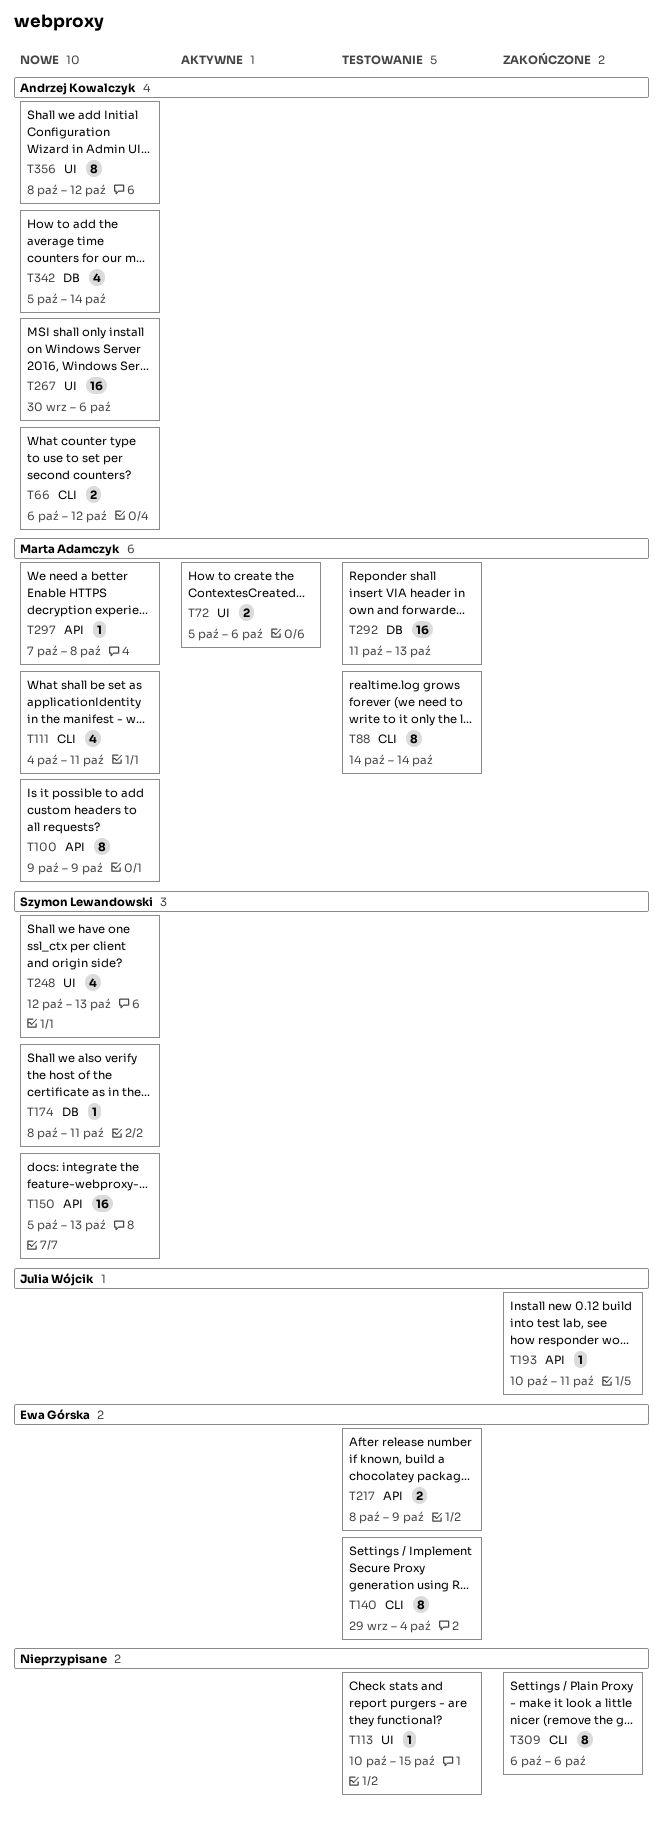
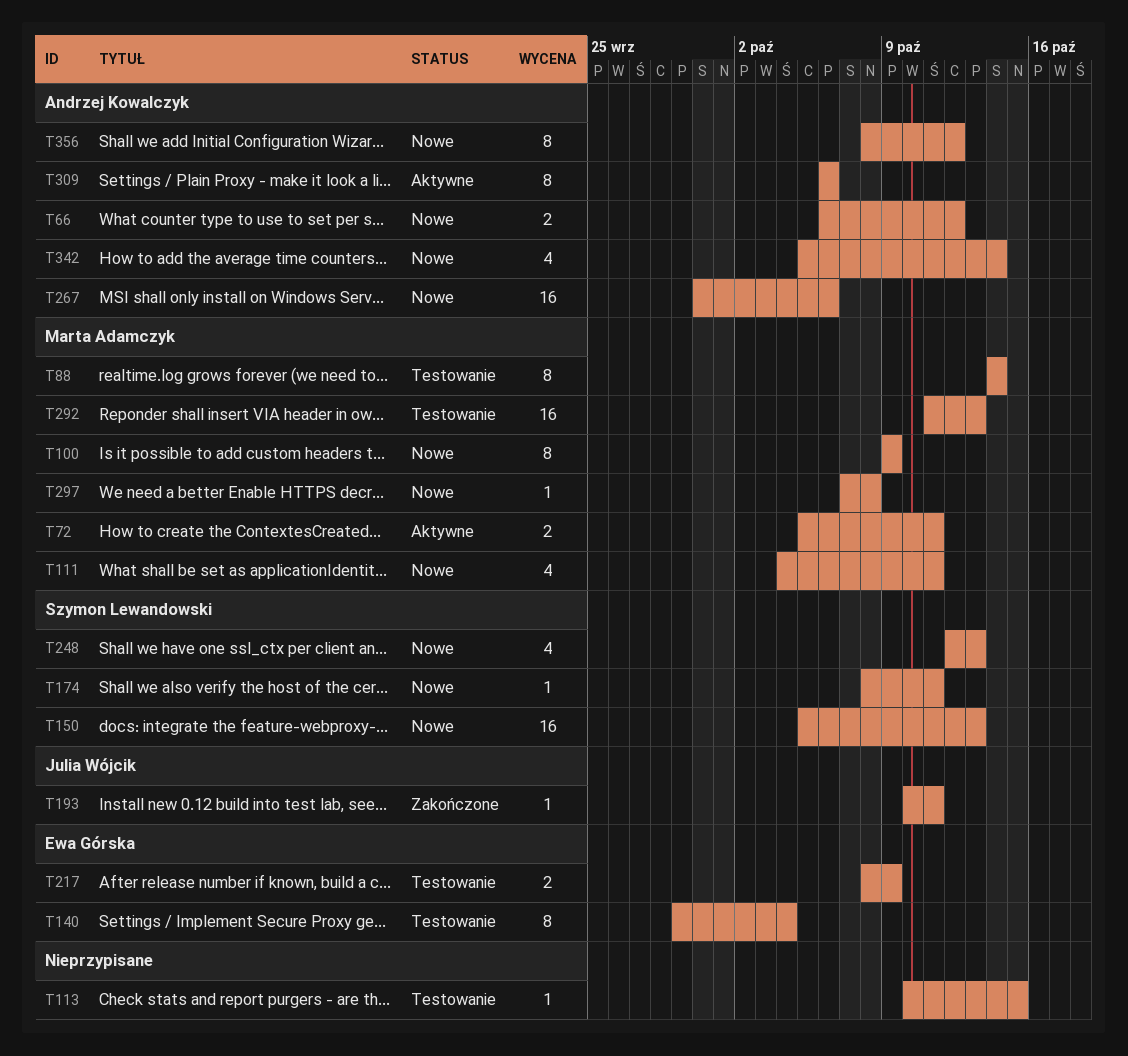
T72, due: Oct 6 -> Oct 11
T309, status: Zakończone -> Aktywne
T309, owner: none -> Andrzej Kowalczyk

